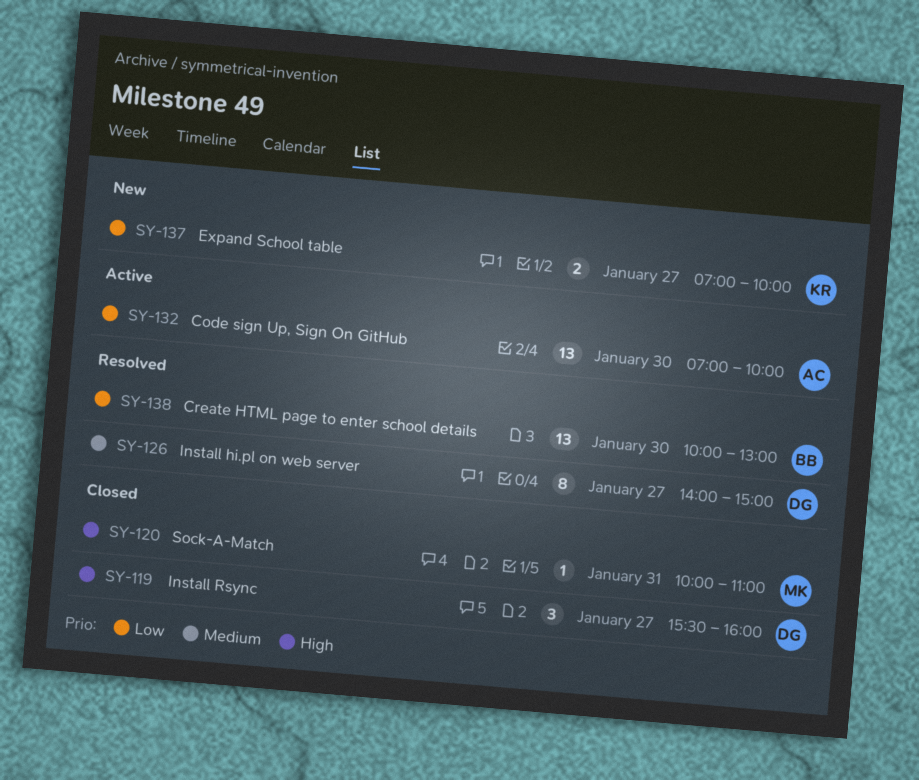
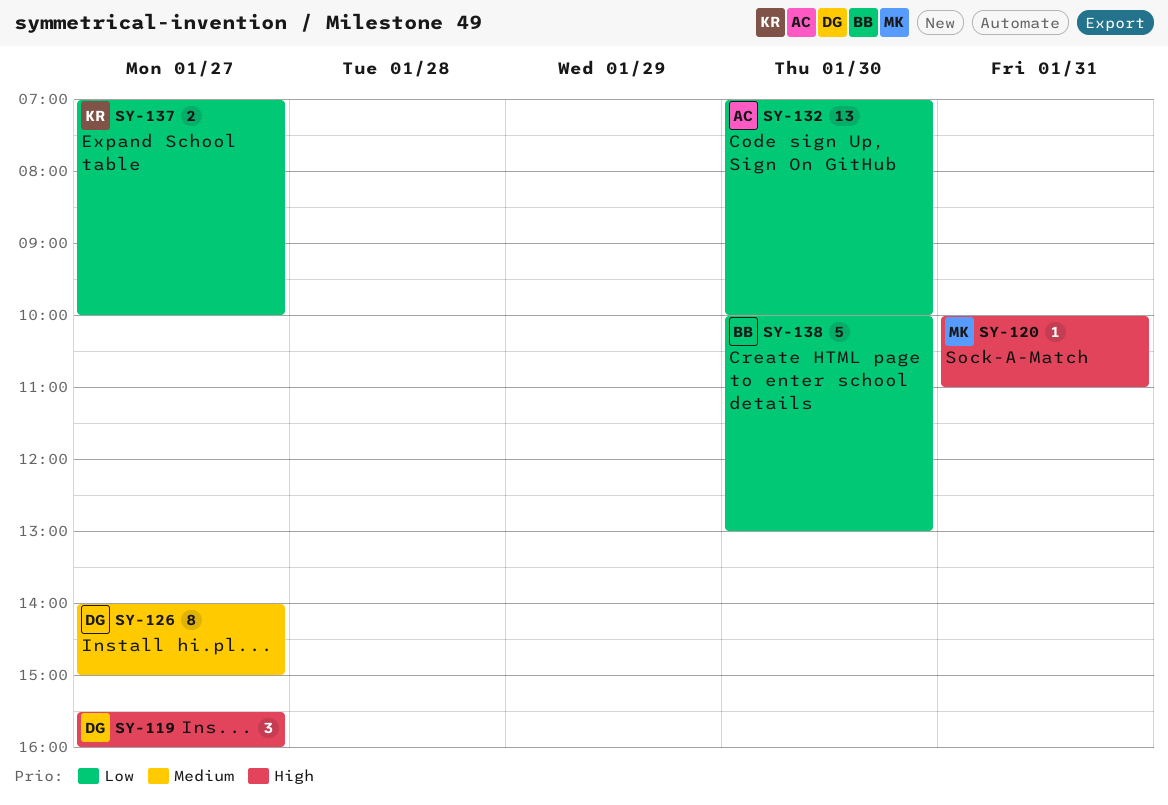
SY-138, estimate: 13 -> 5

